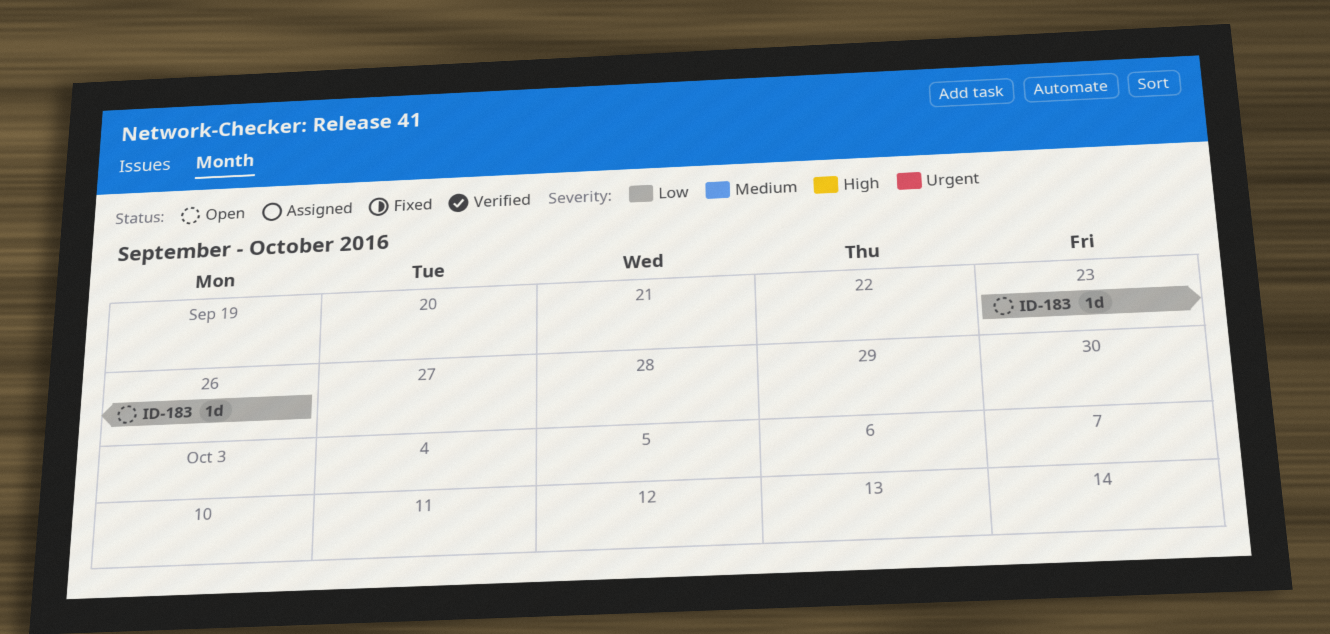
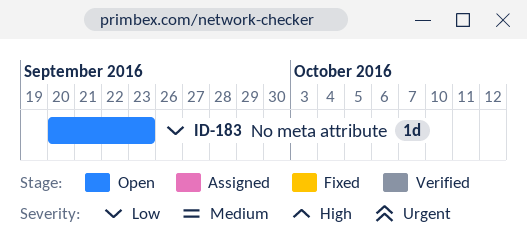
ID-183, start: Sep 23 -> Sep 20
ID-183, due: Sep 26 -> Sep 23

